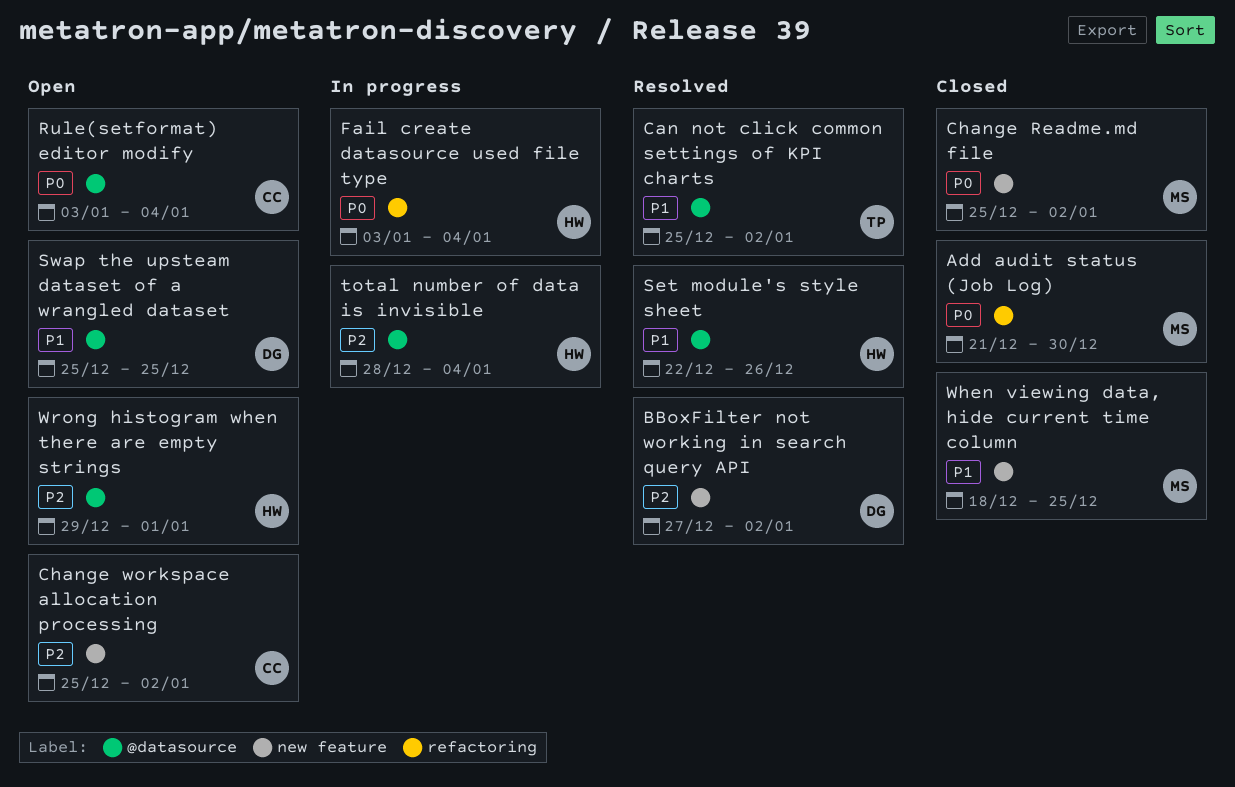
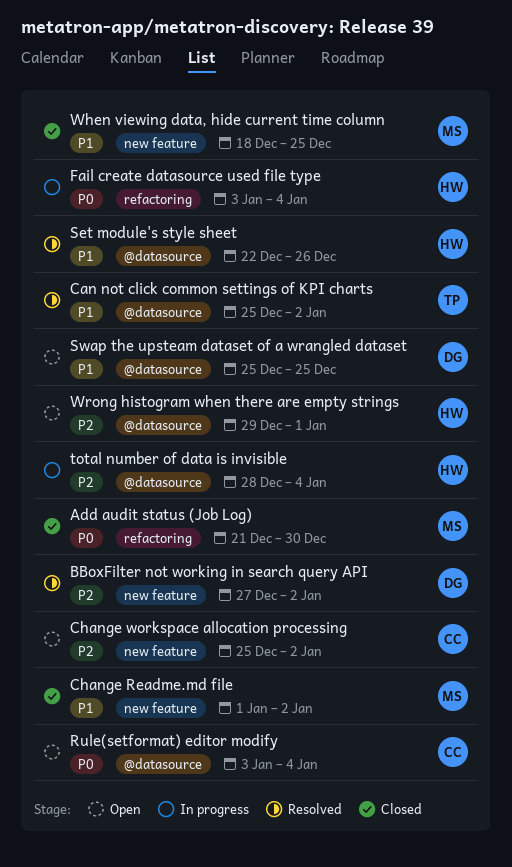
Change Readme.md file, priority: P0 -> P1
Change Readme.md file, start: Dec 25 -> Jan 1

